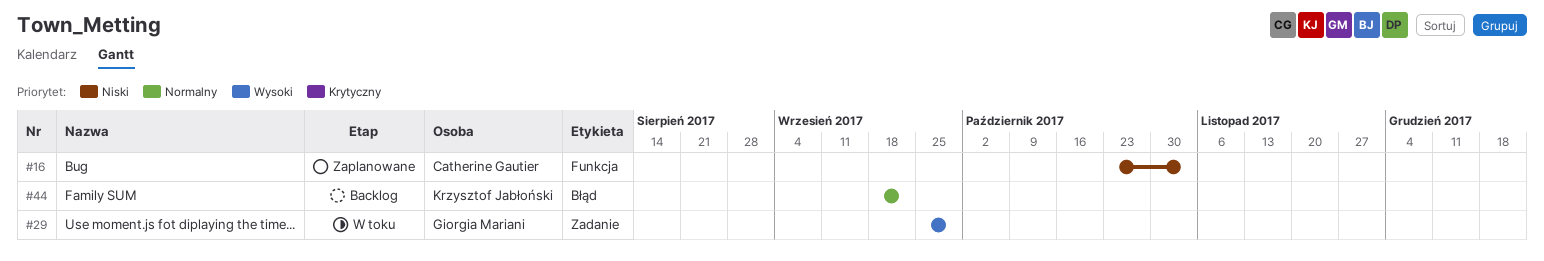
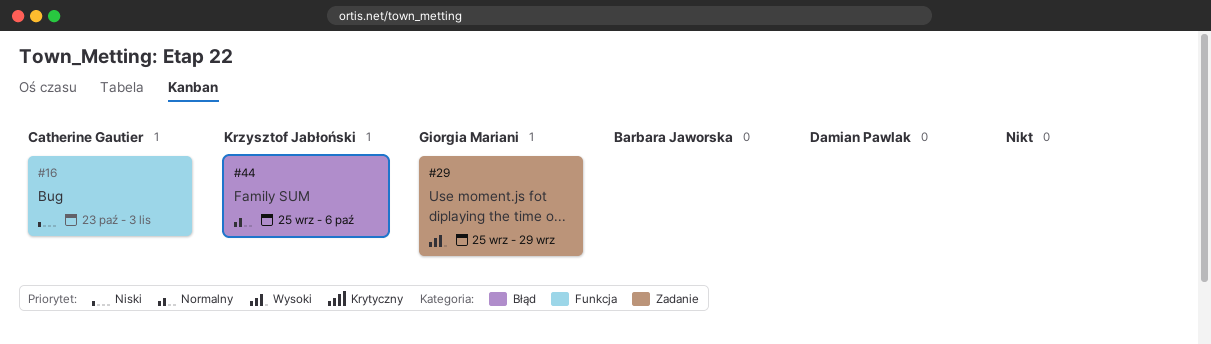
#44, start: Sep 18 -> Sep 25
#44, due: Sep 22 -> Oct 6

